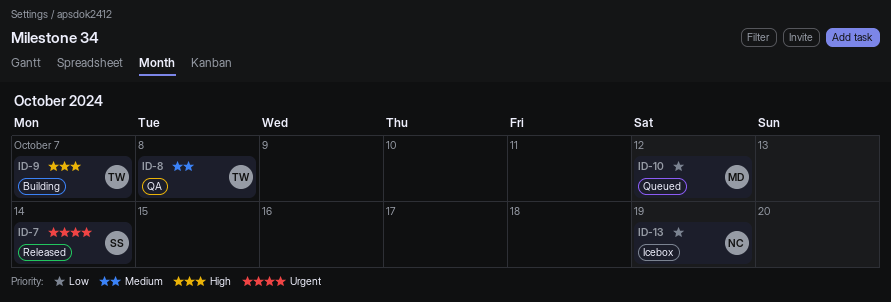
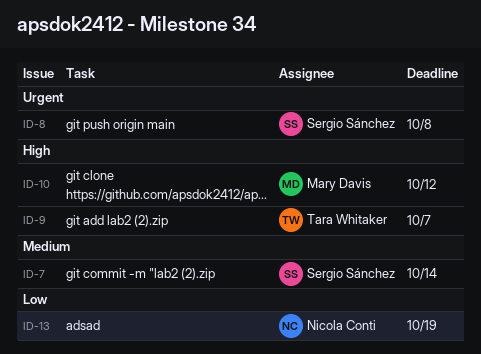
ID-7, priority: Urgent -> Medium
ID-8, owner: Tara Whitaker -> Sergio Sánchez
ID-8, priority: Medium -> Urgent
ID-10, priority: Low -> High

